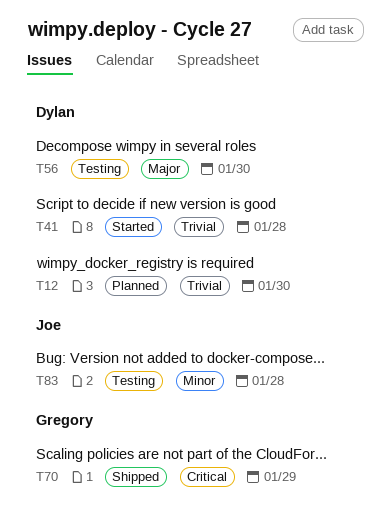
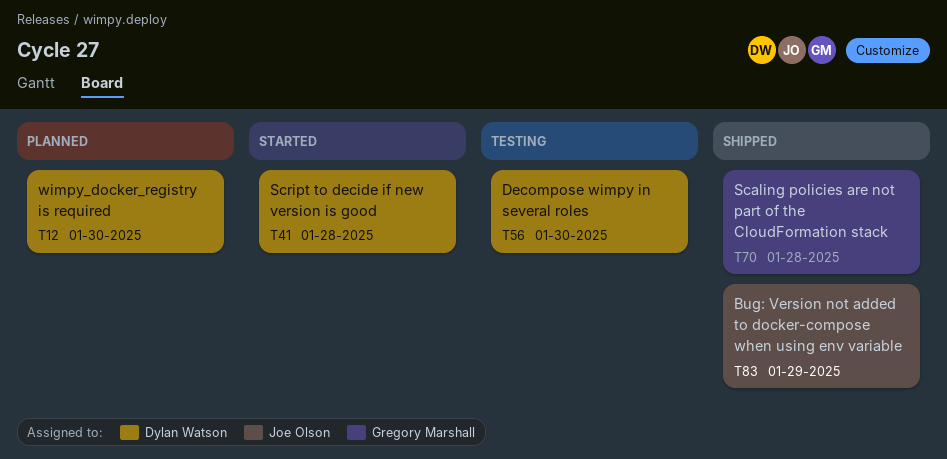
T70, due: Jan 29 -> Jan 28
T83, status: Testing -> Shipped
T83, due: Jan 28 -> Jan 29

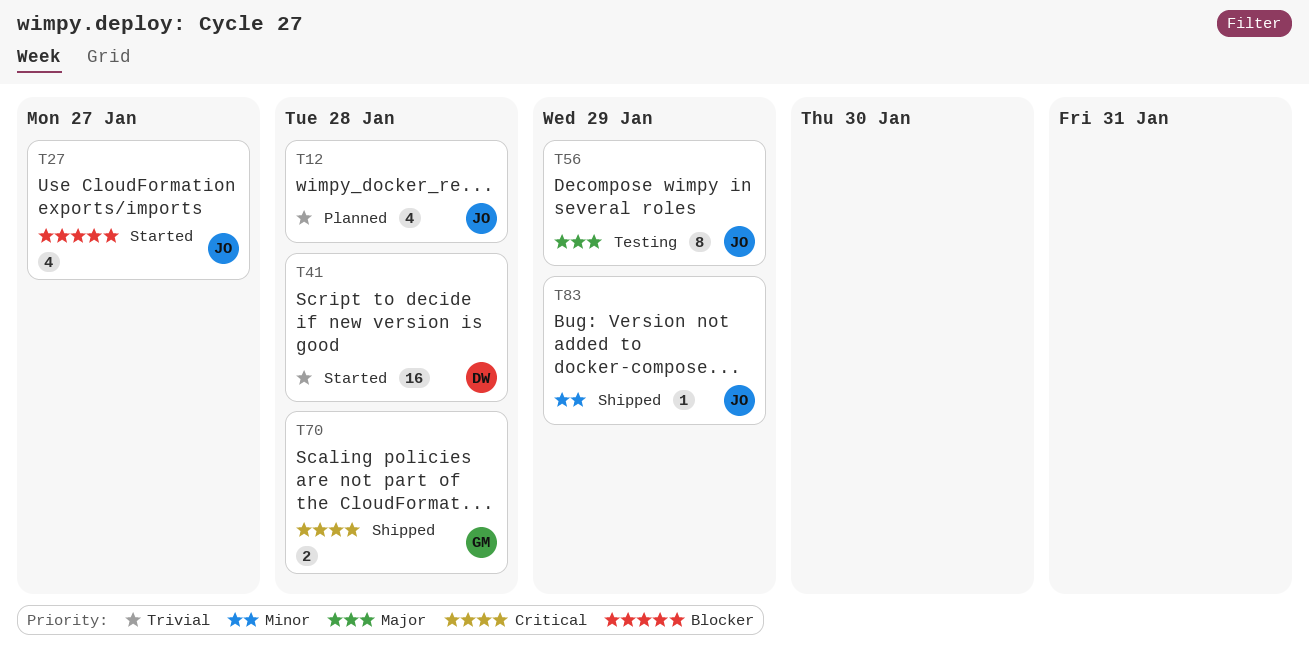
T12, owner: Dylan Watson -> Joe Olson
T12, due: Jan 30 -> Jan 28
T27: none -> present
T56, owner: Dylan Watson -> Joe Olson
T56, due: Jan 30 -> Jan 29

